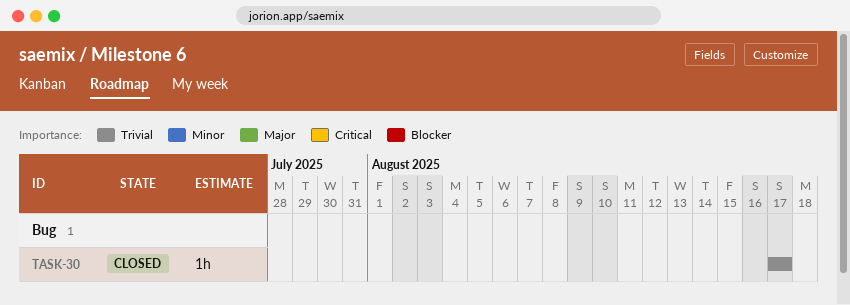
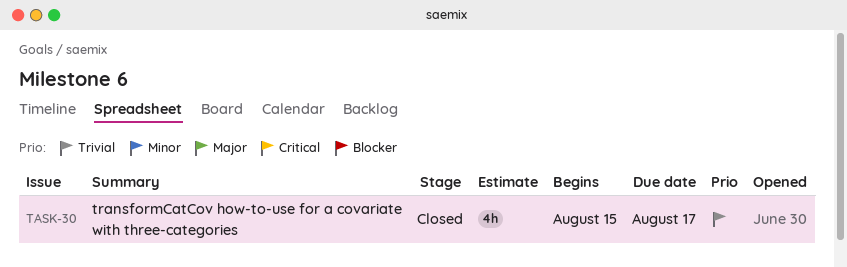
TASK-30, estimate: 1h -> 4h
TASK-30, start: Aug 17 -> Aug 15

